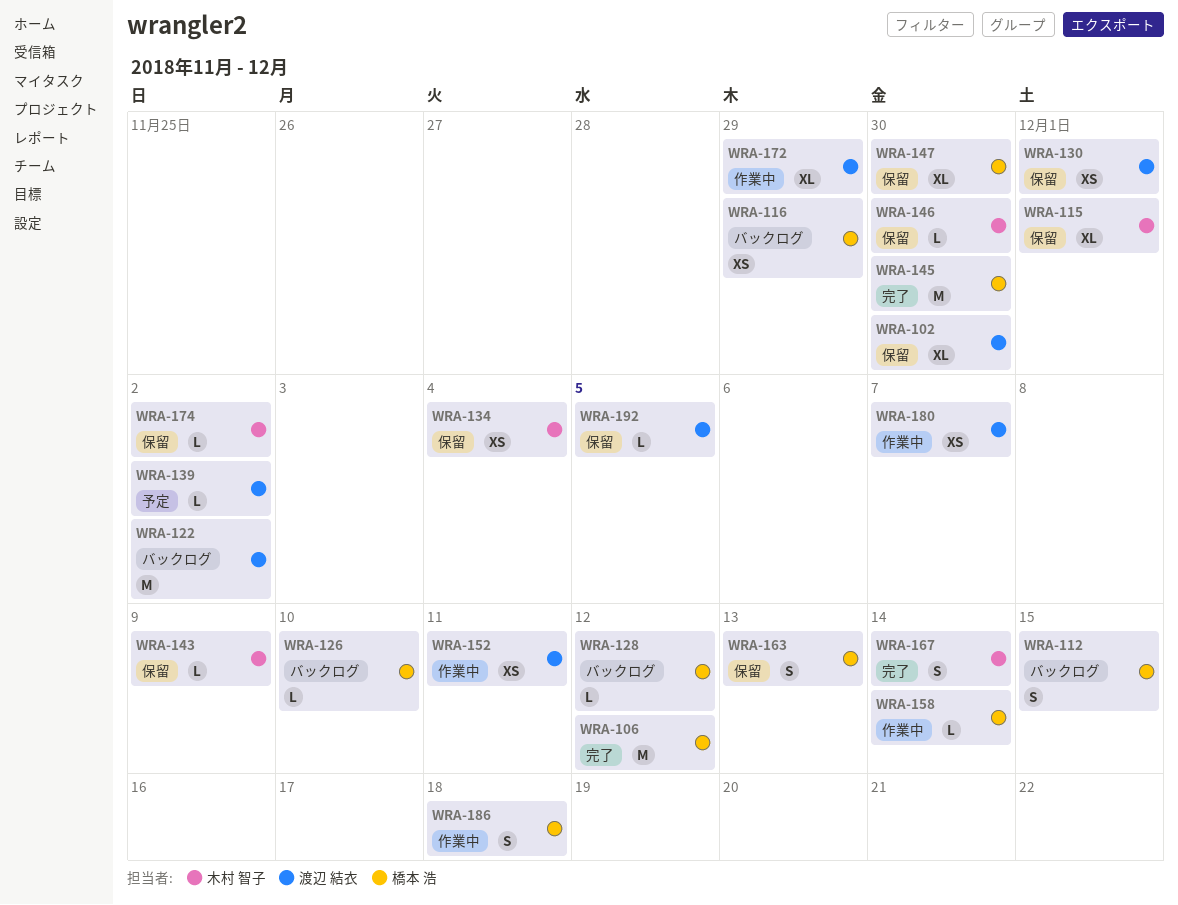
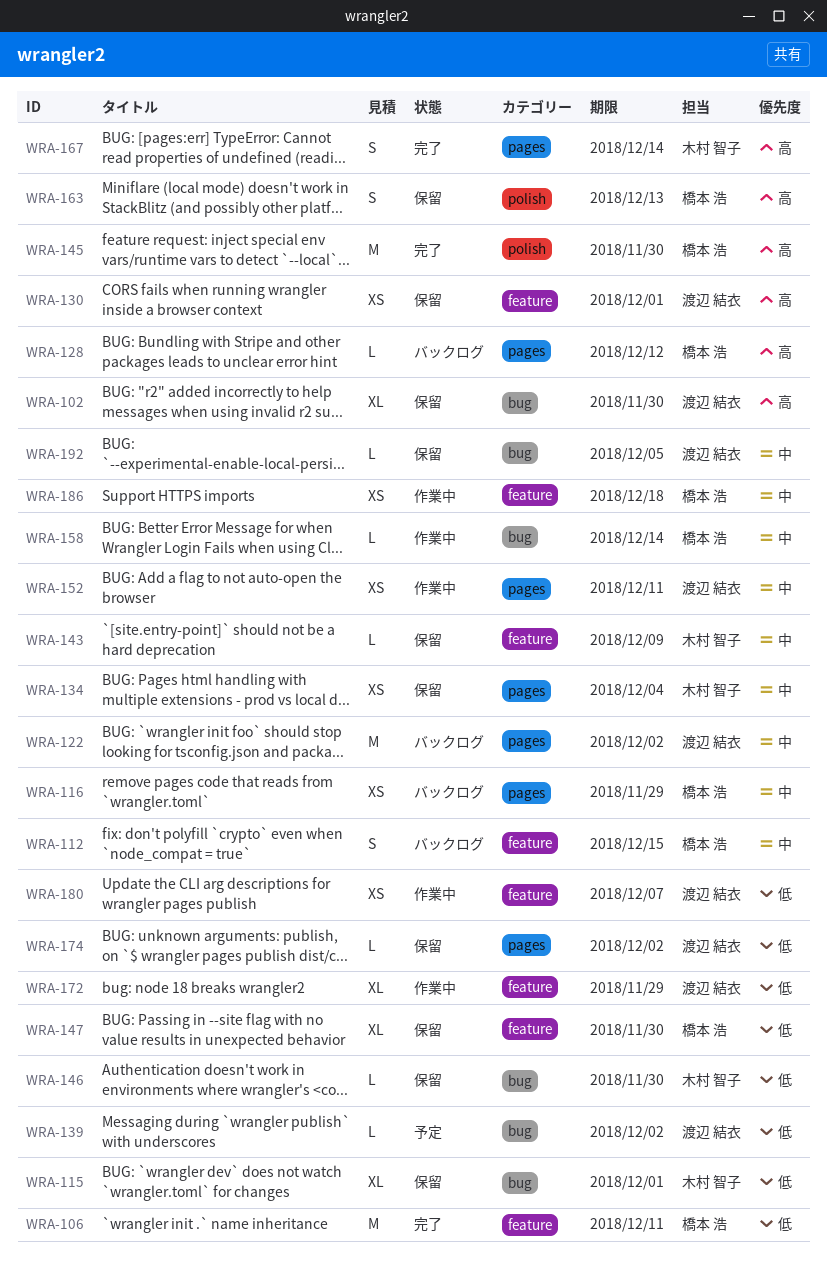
WRA-106, due: Dec 12 -> Dec 11
WRA-126: present -> none
WRA-174, owner: 木村 智子 -> 渡辺 結衣
WRA-186, estimate: S -> XS

